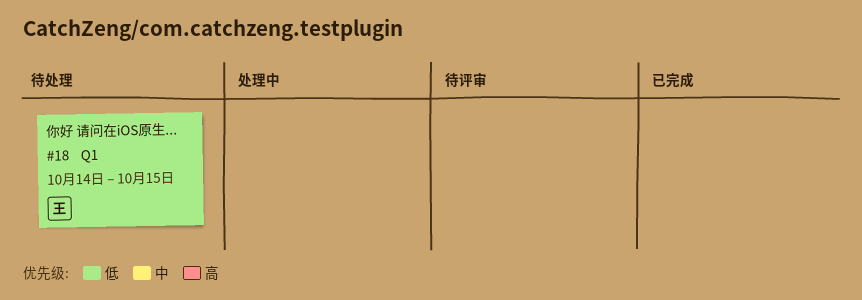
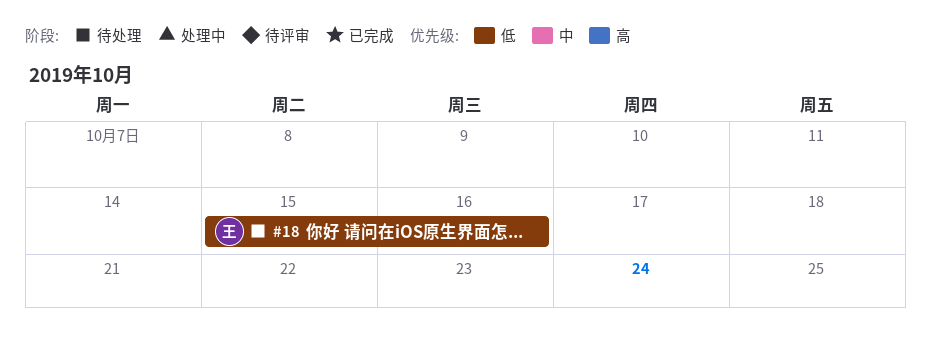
#18, start: Oct 14 -> Oct 15
#18, due: Oct 15 -> Oct 16

